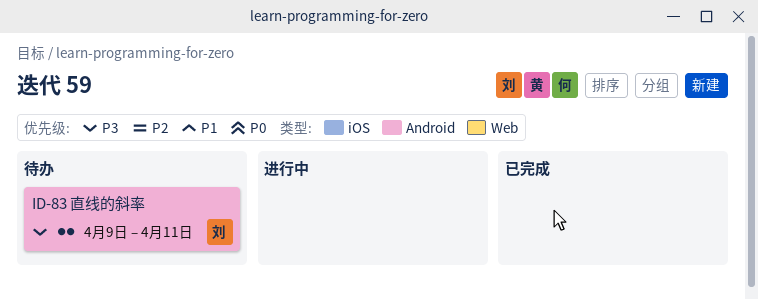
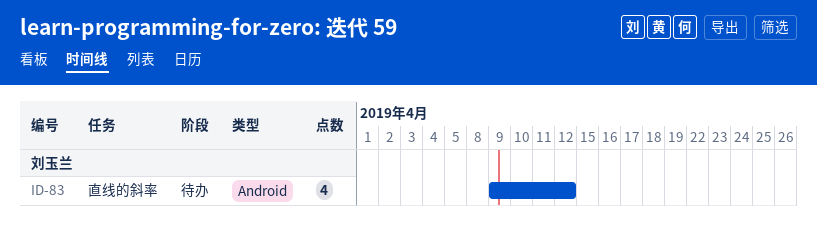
ID-83, estimate: 2 -> 4
ID-83, due: Apr 11 -> Apr 12

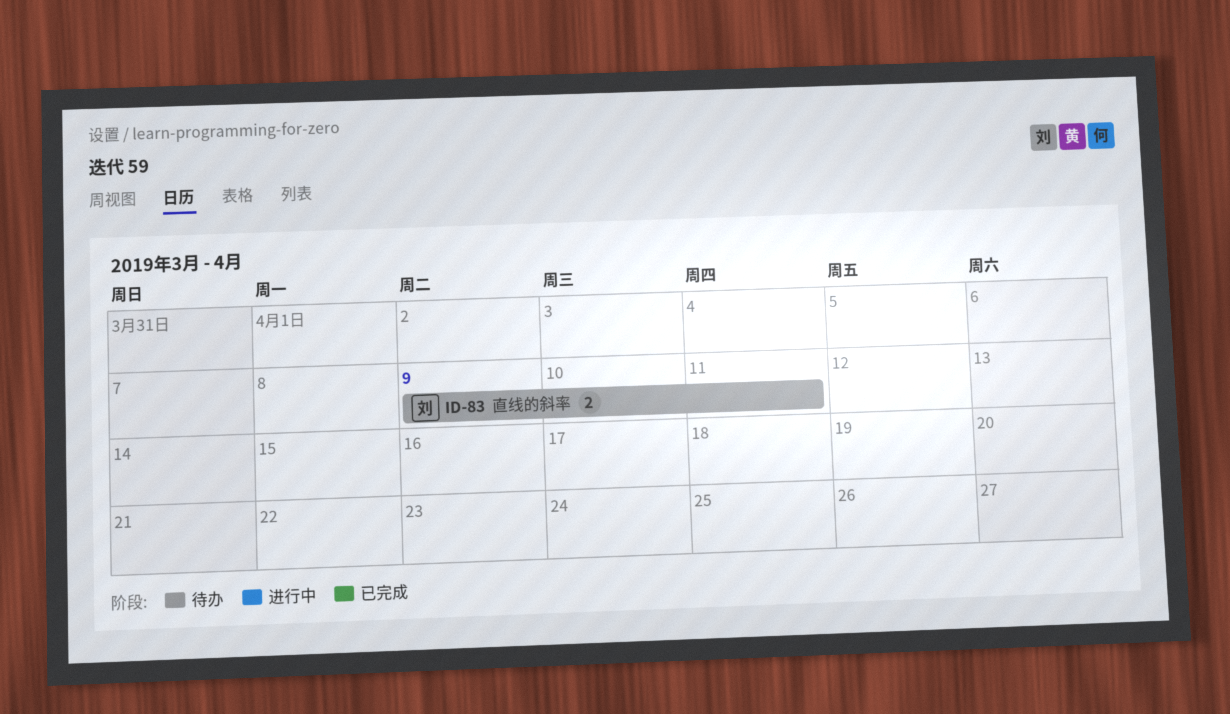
ID-83, estimate: 4 -> 2
ID-83, due: Apr 12 -> Apr 11

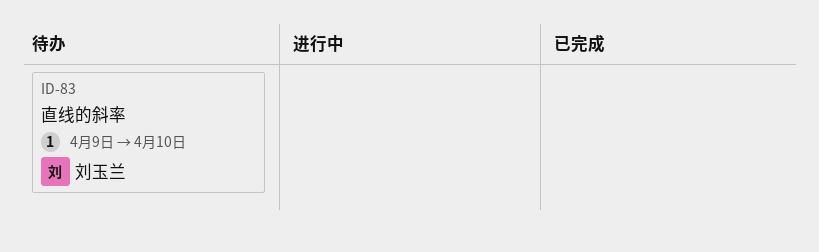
ID-83, estimate: 2 -> 1
ID-83, due: Apr 11 -> Apr 10

